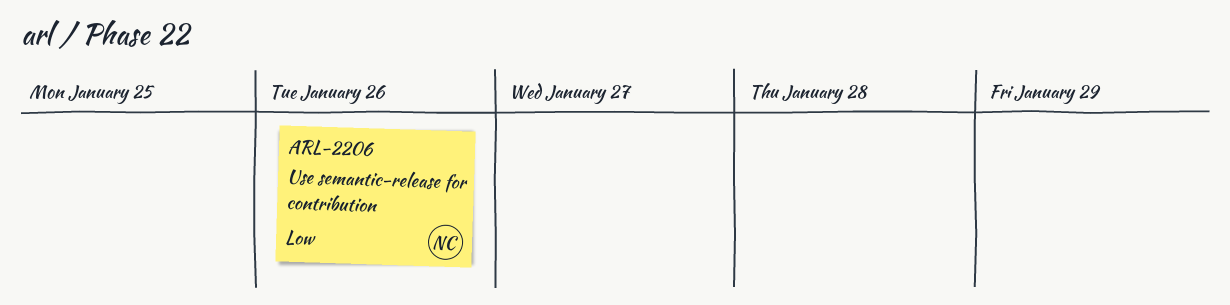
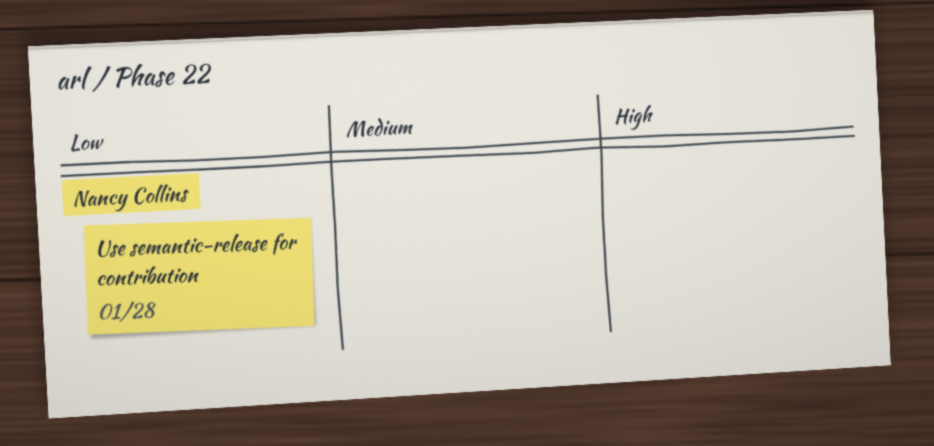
Use semantic-release for contribution, due: Jan 26 -> Jan 28

